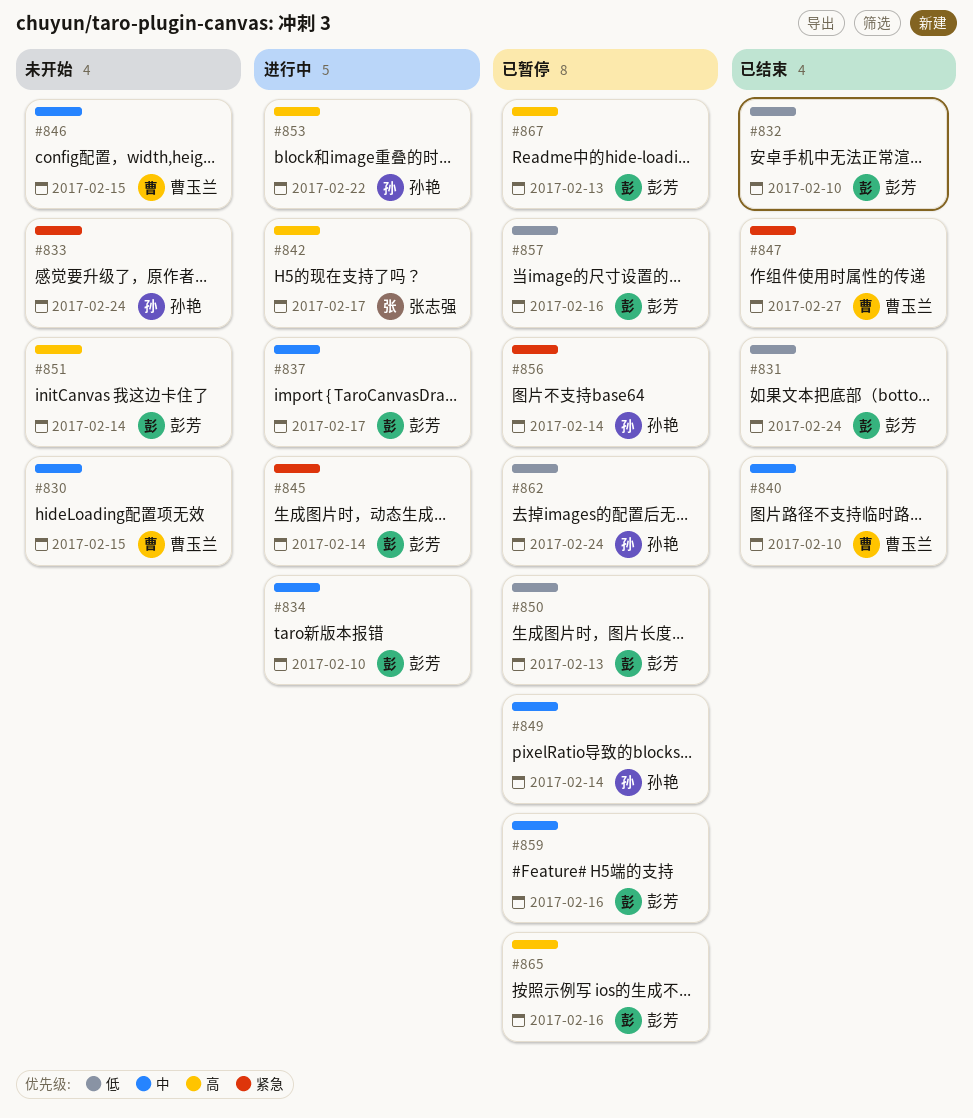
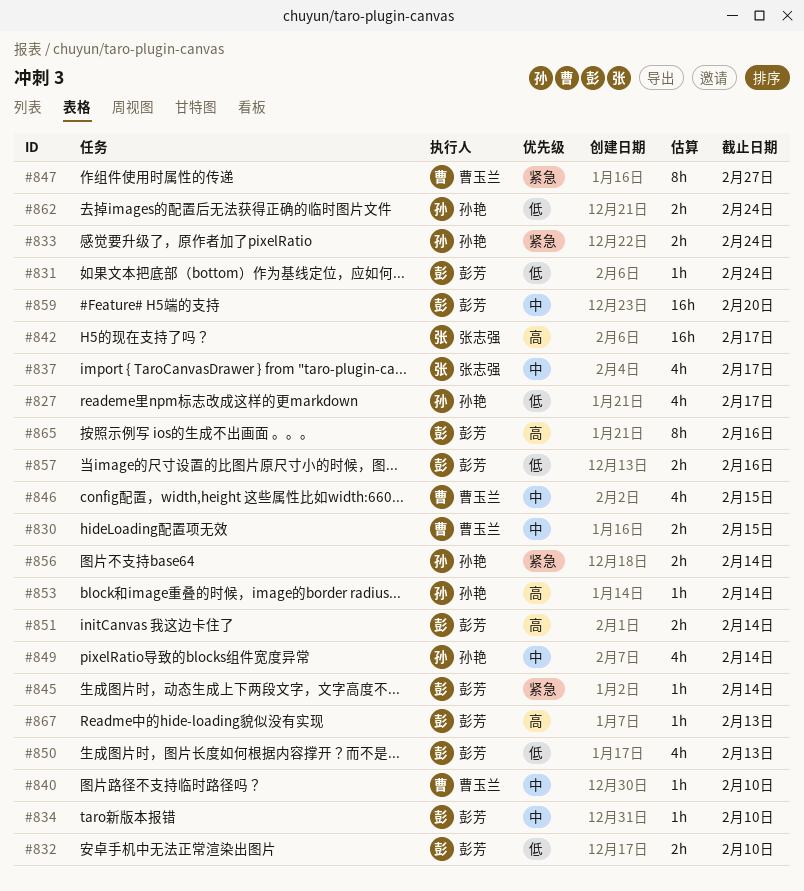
#827: none -> present
#837, owner: 彭芳 -> 张志强
#853, due: Feb 22 -> Feb 14
#859, due: Feb 16 -> Feb 20

